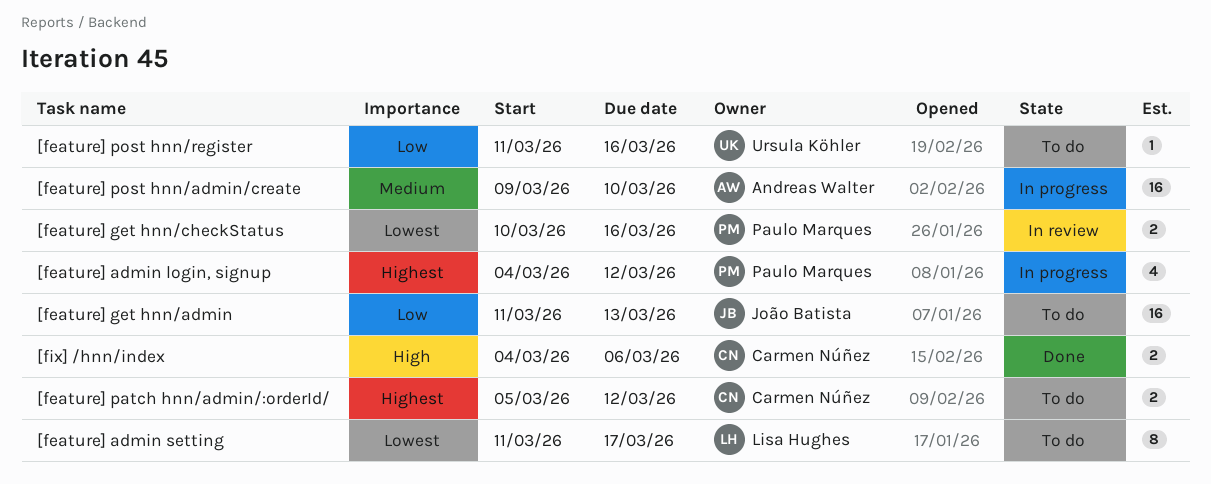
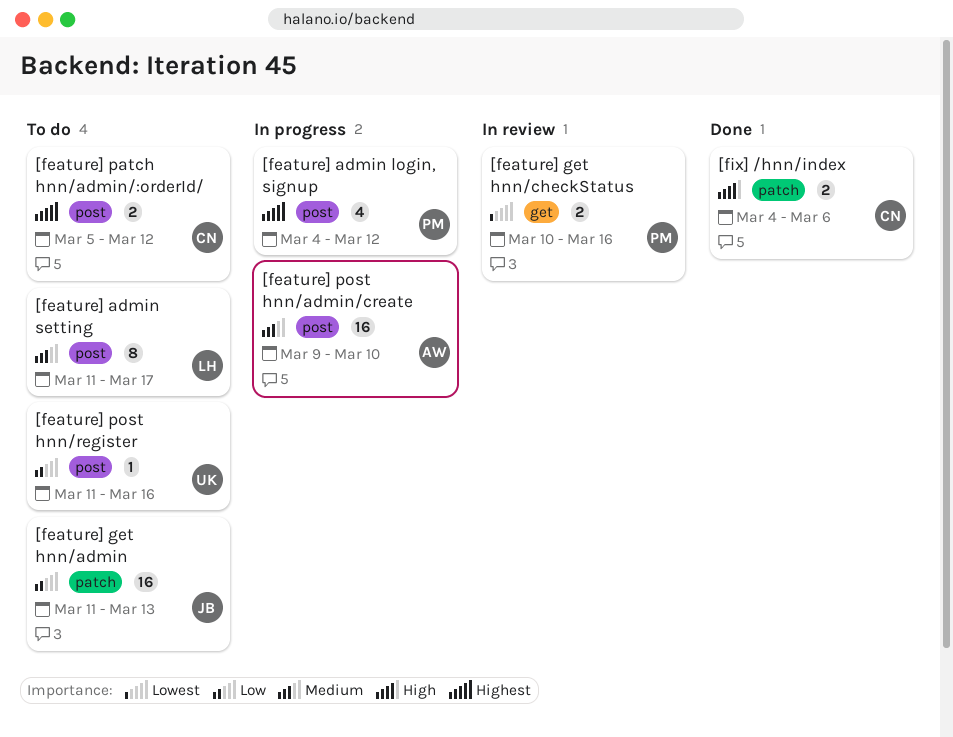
[feature] admin setting, priority: Lowest -> Medium

